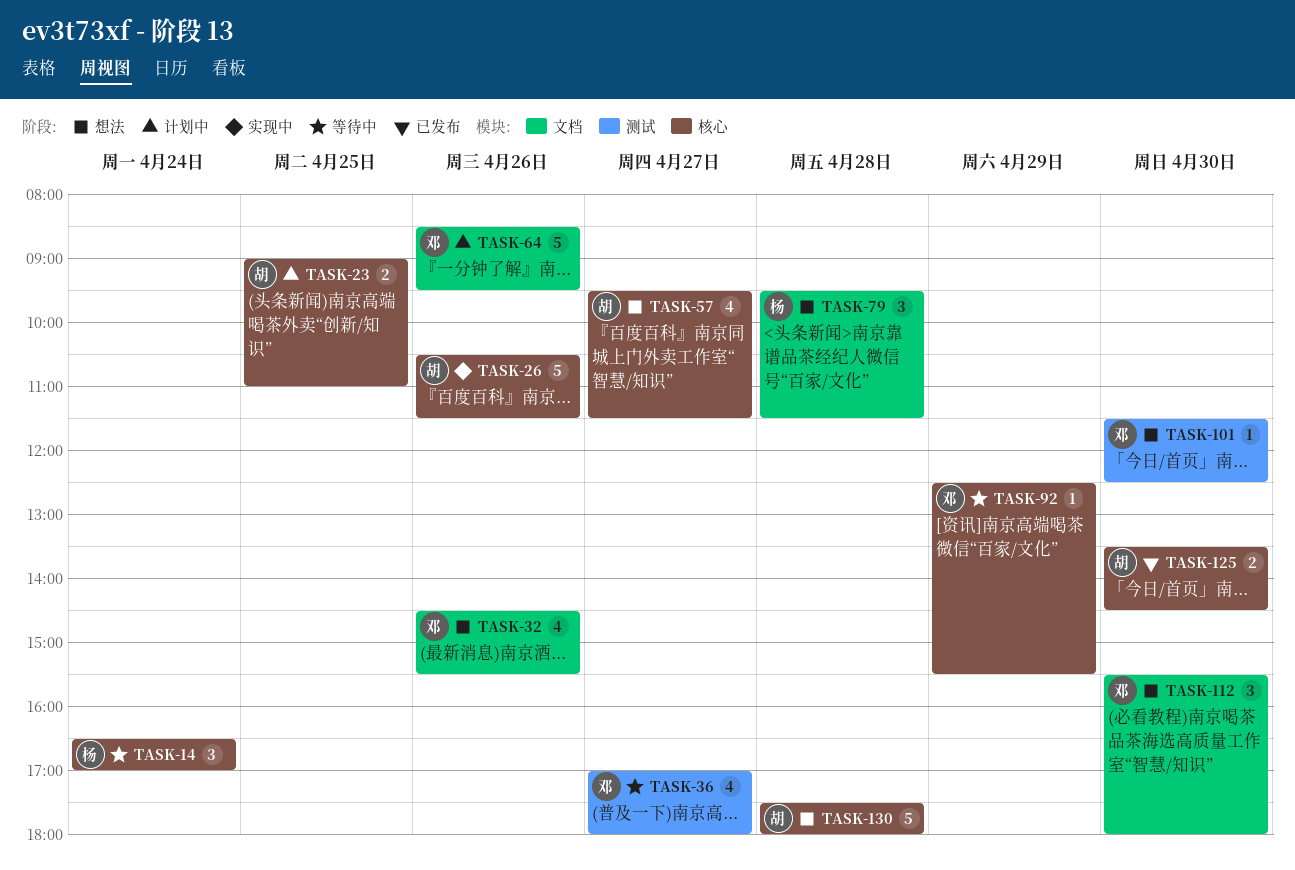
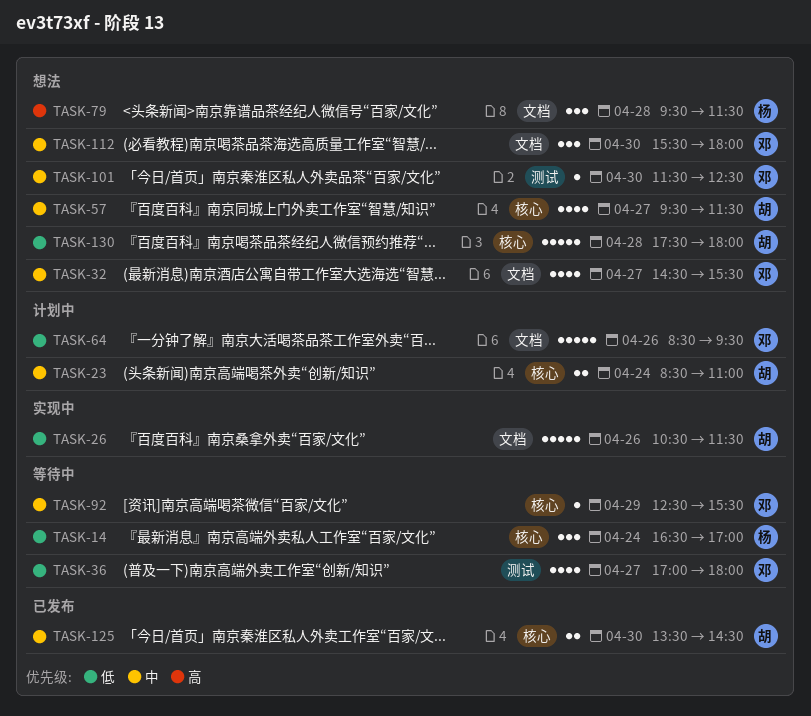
TASK-23, day: Apr 25 -> Apr 24
TASK-23, begins: 09:00 -> 08:30
TASK-26, label: 核心 -> 文档
TASK-32, day: Apr 26 -> Apr 27

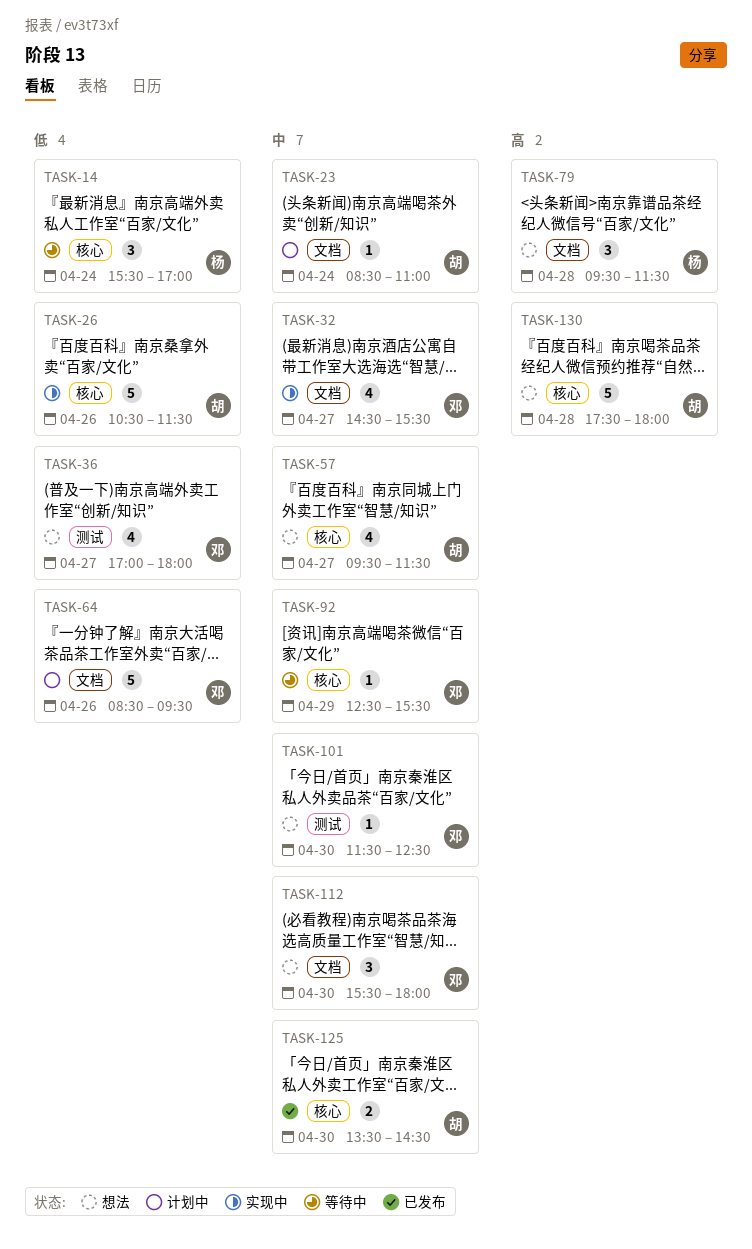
TASK-14, begins: 16:30 -> 15:30
TASK-23, label: 核心 -> 文档
TASK-23, estimate: 2 -> 1
TASK-26, label: 文档 -> 核心
TASK-32, status: 想法 -> 实现中
TASK-36, status: 等待中 -> 想法
TASK-130, priority: 低 -> 高

